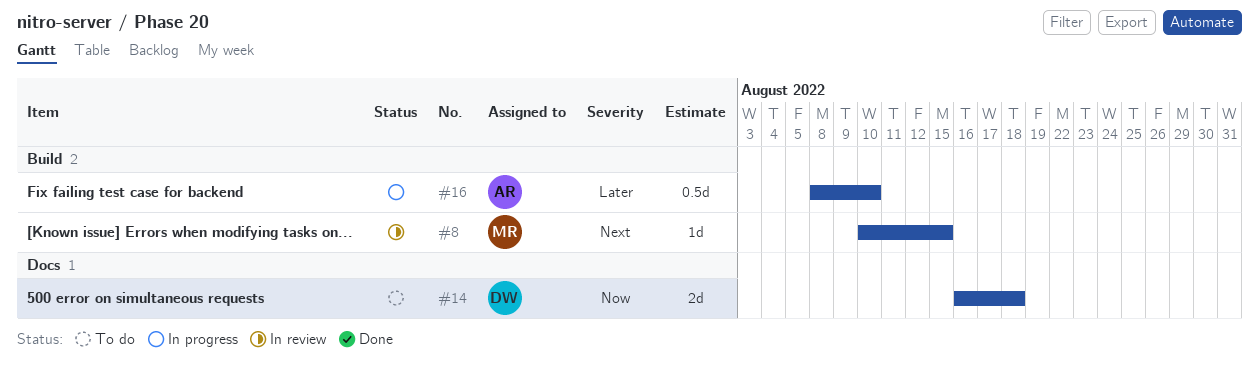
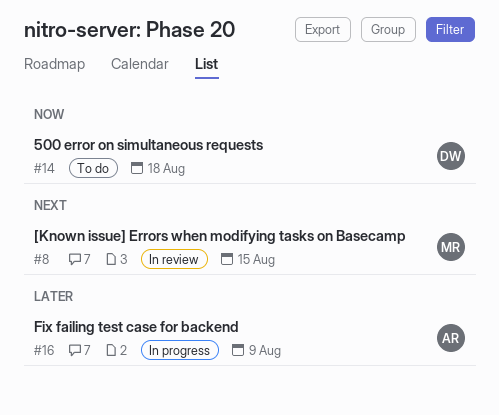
#16, due: Aug 10 -> Aug 9

